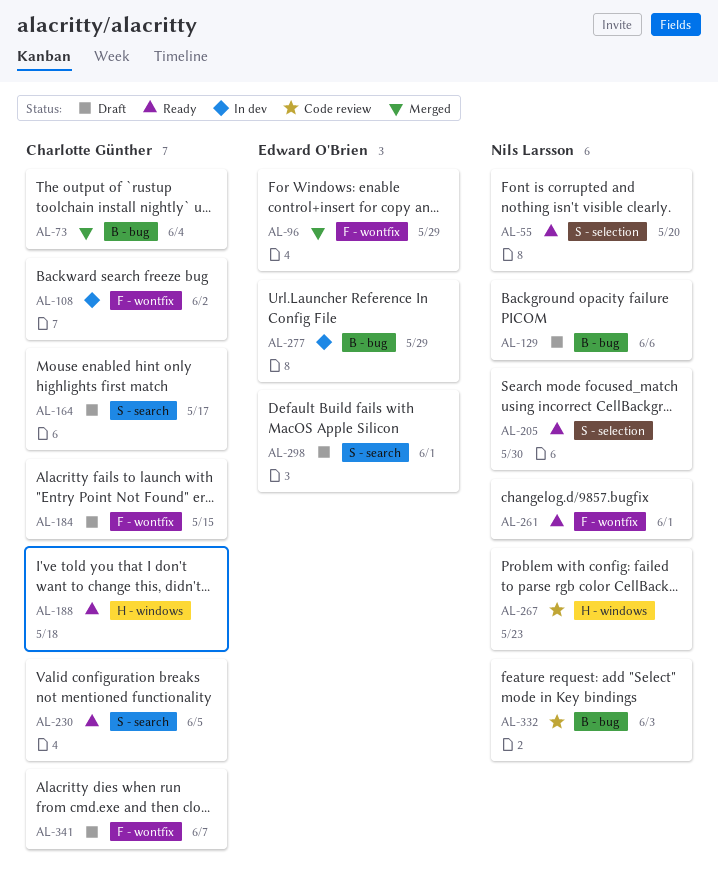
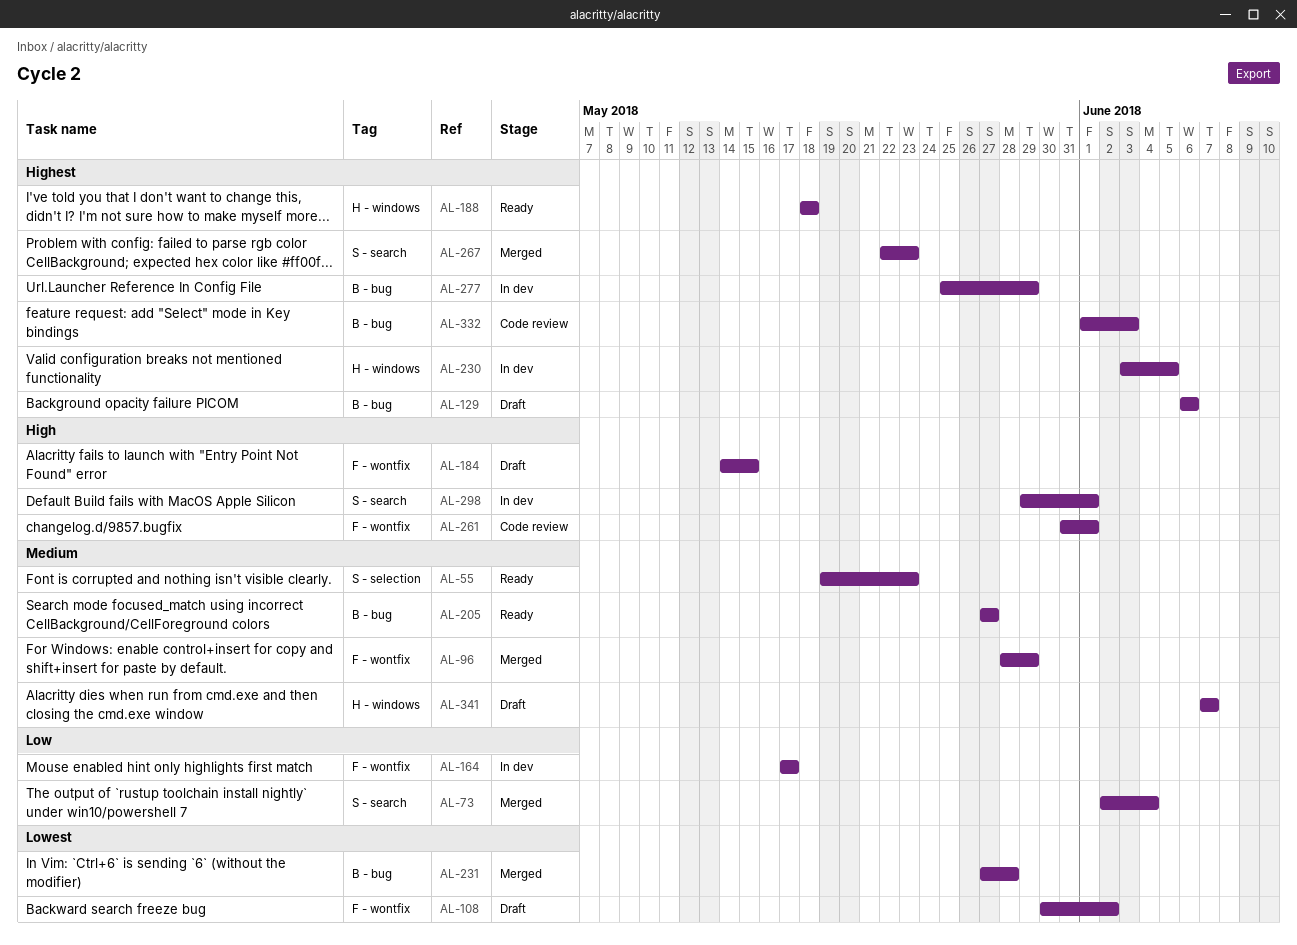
AL-55, due: May 20 -> May 23
AL-73, label: B - bug -> S - search
AL-108, status: In dev -> Draft
AL-164, status: Draft -> In dev
AL-164, label: S - search -> F - wontfix
AL-205, label: S - selection -> B - bug
AL-205, due: May 30 -> May 27
AL-230, status: Ready -> In dev
AL-230, label: S - search -> H - windows
AL-231: none -> present
AL-261, status: Ready -> Code review
AL-267, status: Code review -> Merged
AL-267, label: H - windows -> S - search
AL-298, status: Draft -> In dev
AL-341, label: F - wontfix -> H - windows

